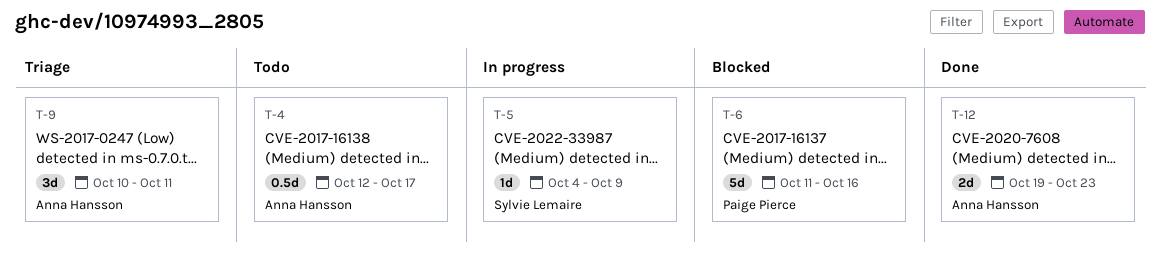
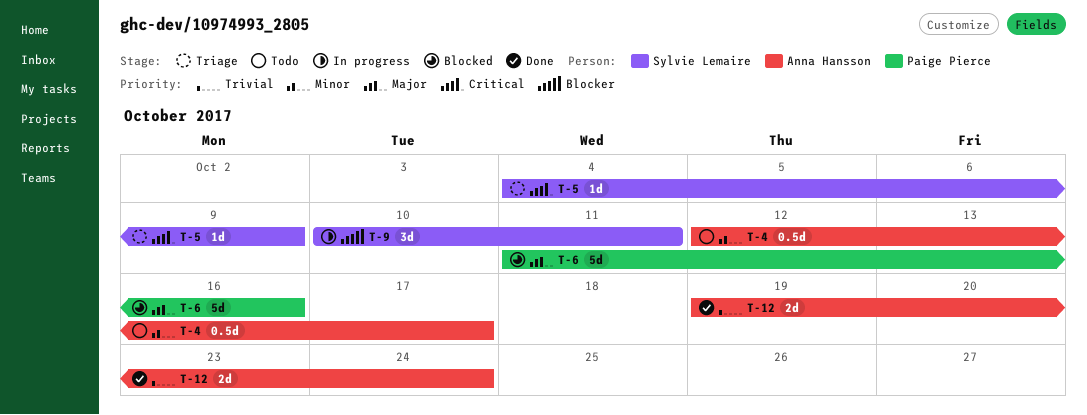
T-5, status: In progress -> Triage
T-9, status: Triage -> In progress
T-9, owner: Anna Hansson -> Sylvie Lemaire
T-12, due: Oct 23 -> Oct 24

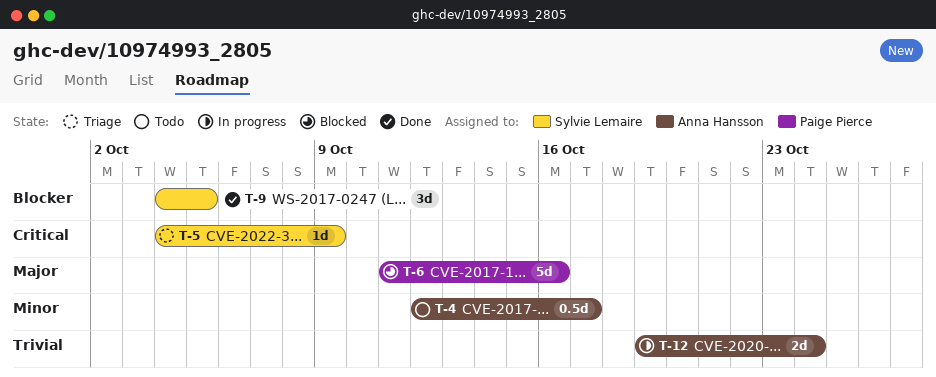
T-9, status: In progress -> Done
T-9, start: Oct 10 -> Oct 4
T-9, due: Oct 11 -> Oct 5
T-12, status: Done -> In progress

